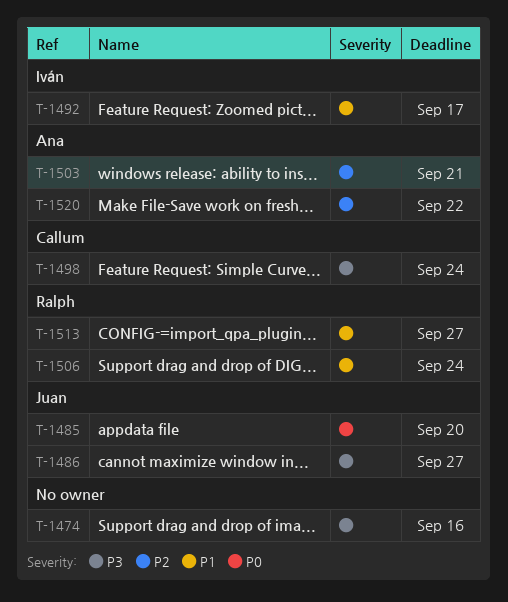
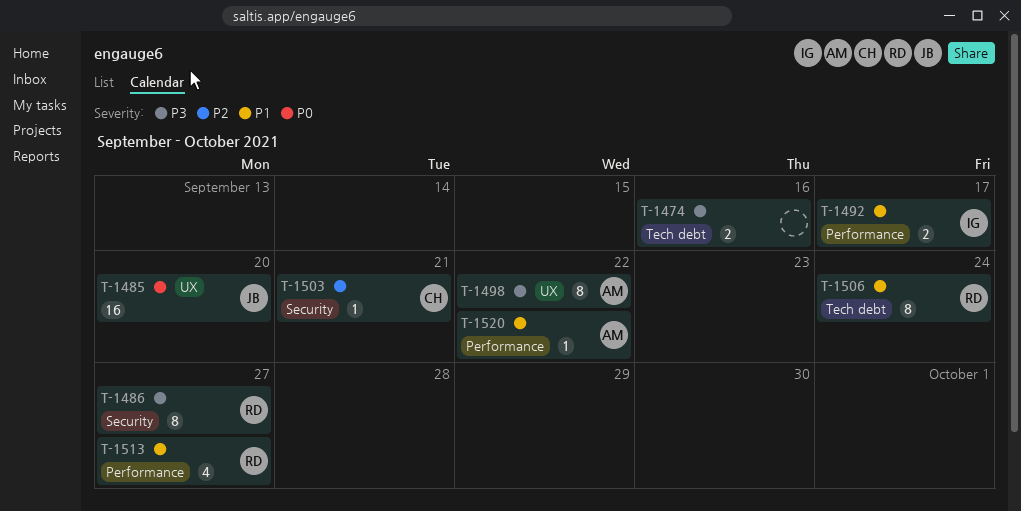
T-1486, owner: Juan -> Ralph
T-1498, owner: Callum -> Ana
T-1498, due: Sep 24 -> Sep 22
T-1503, owner: Ana -> Callum
T-1520, priority: P2 -> P1

